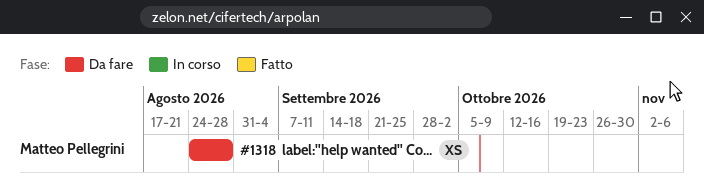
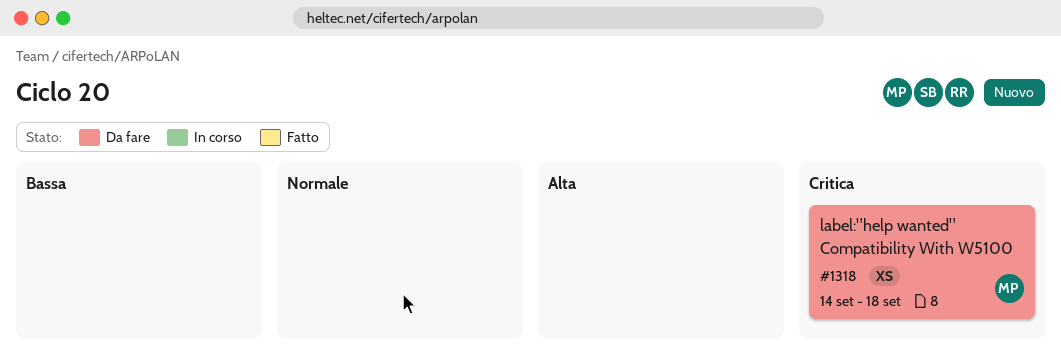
#1318, start: Aug 24 -> Sep 14
#1318, due: Aug 28 -> Sep 18

